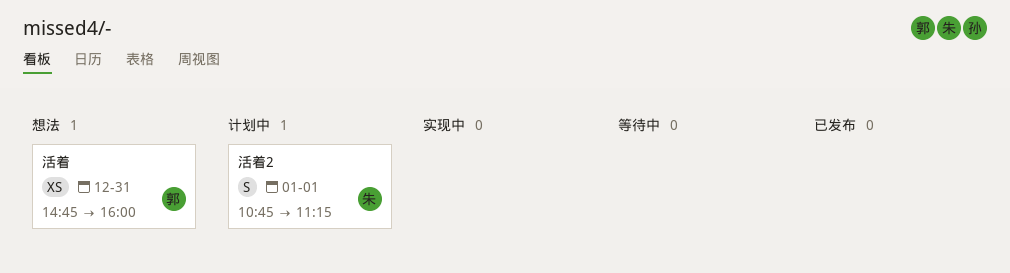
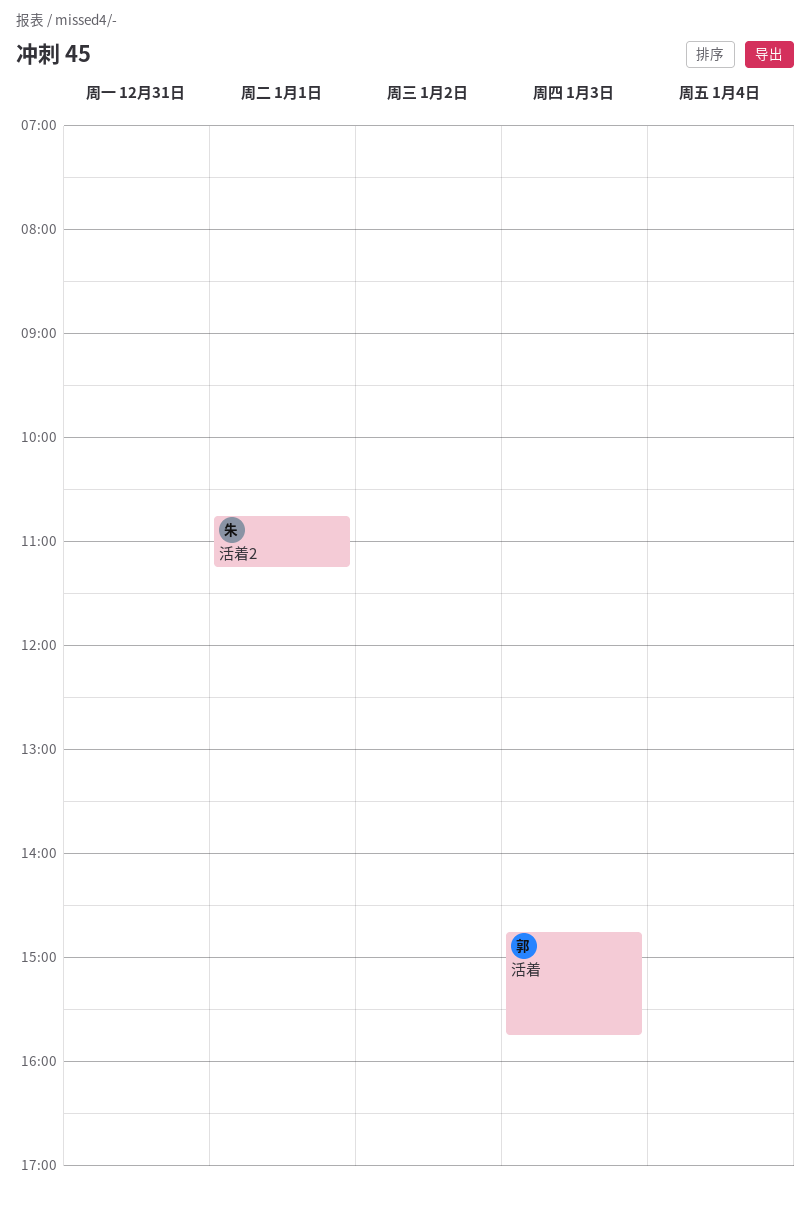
活着, day: Dec 31 -> Jan 3
活着, ends: 16:00 -> 15:45

